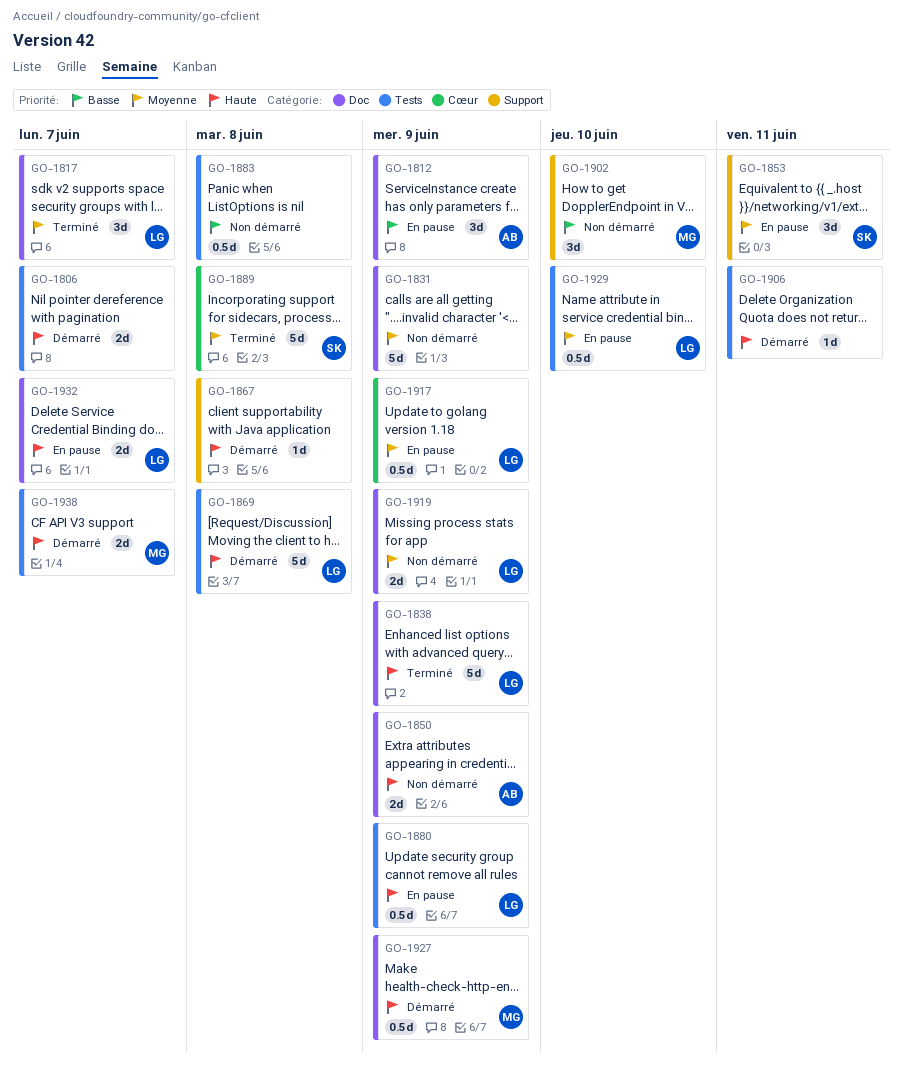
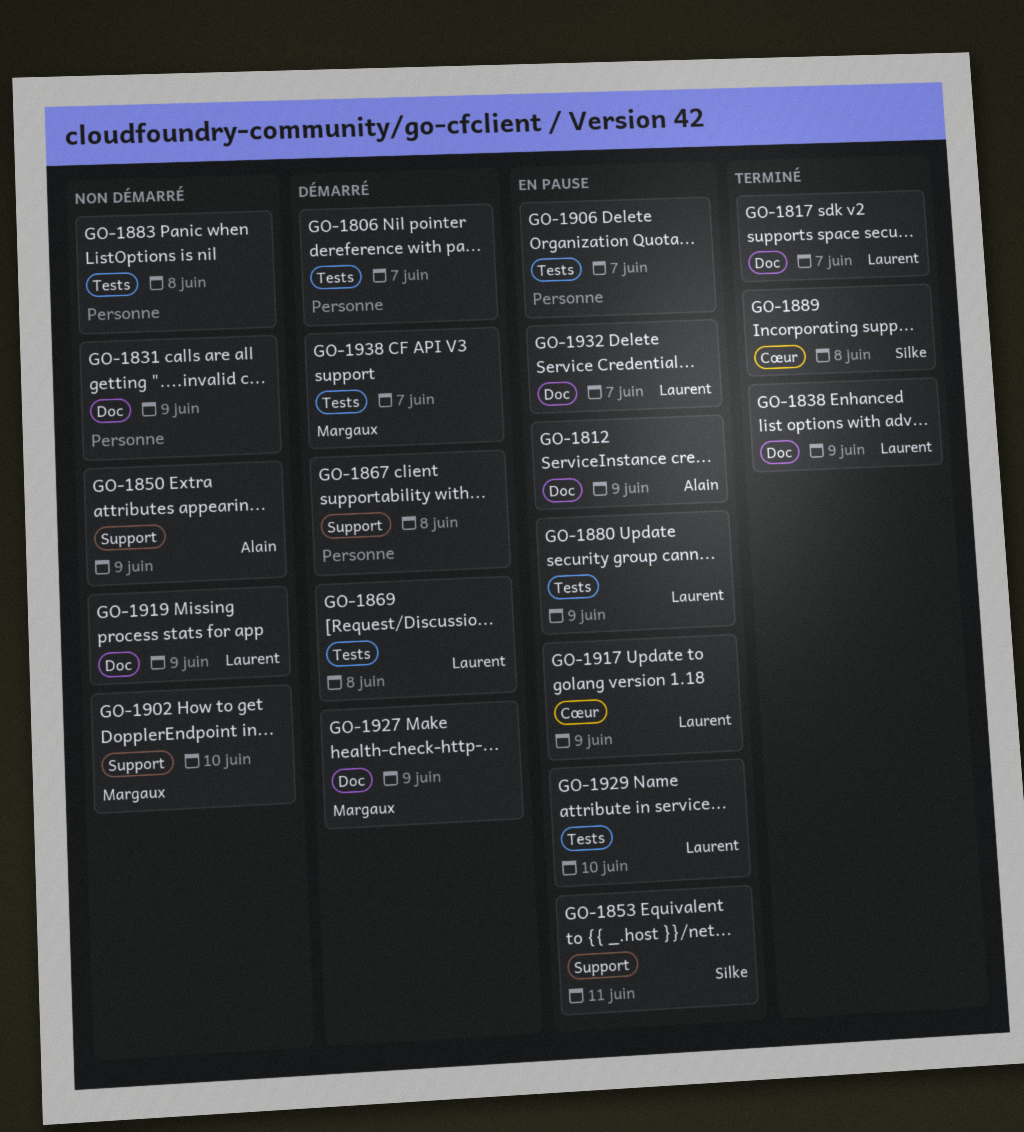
GO-1850, label: Doc -> Support
GO-1906, status: Démarré -> En pause
GO-1906, due: Jun 11 -> Jun 7

